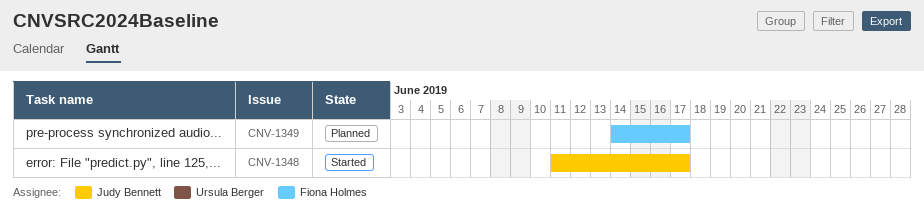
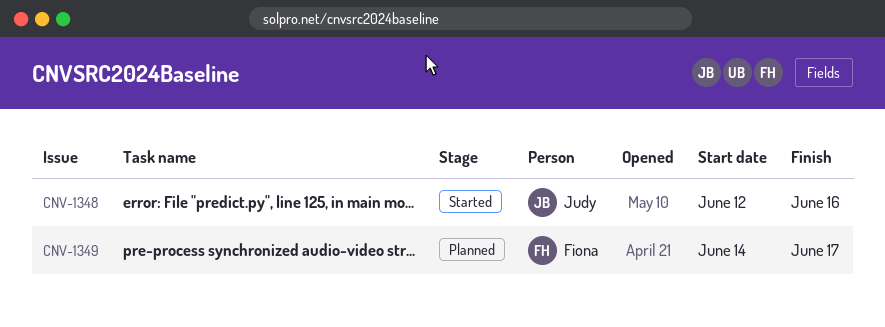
CNV-1348, start: Jun 11 -> Jun 12
CNV-1348, due: Jun 17 -> Jun 16

